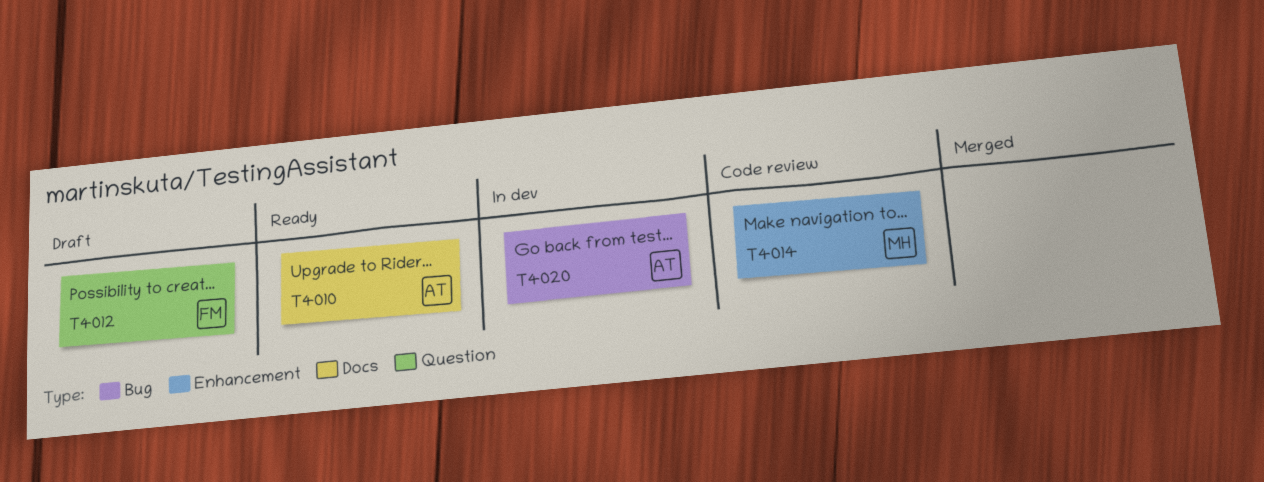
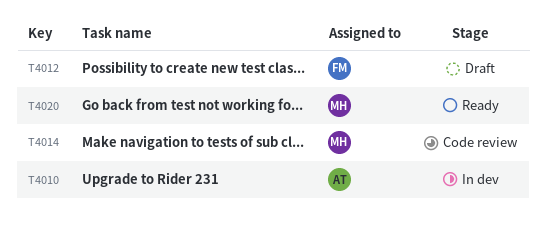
T4010, status: Ready -> In dev
T4020, status: In dev -> Ready
T4020, owner: AT -> MH

